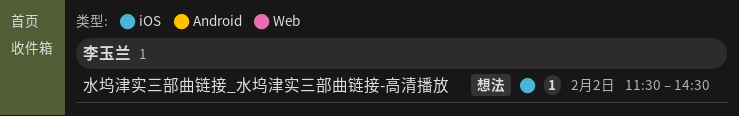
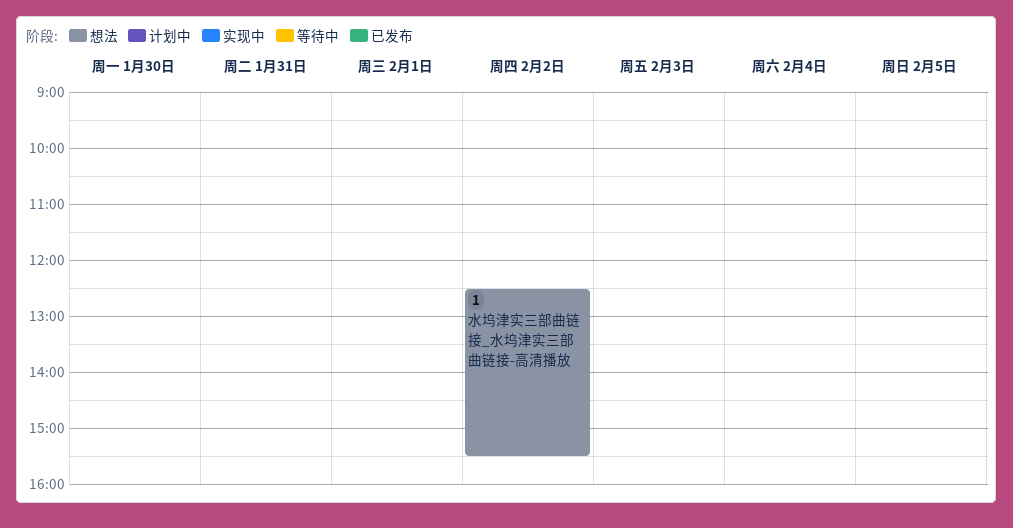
水坞津实三部曲链接_水坞津实三部曲链接-高清播放, begins: 11:30 -> 12:30
水坞津实三部曲链接_水坞津实三部曲链接-高清播放, ends: 14:30 -> 15:30

